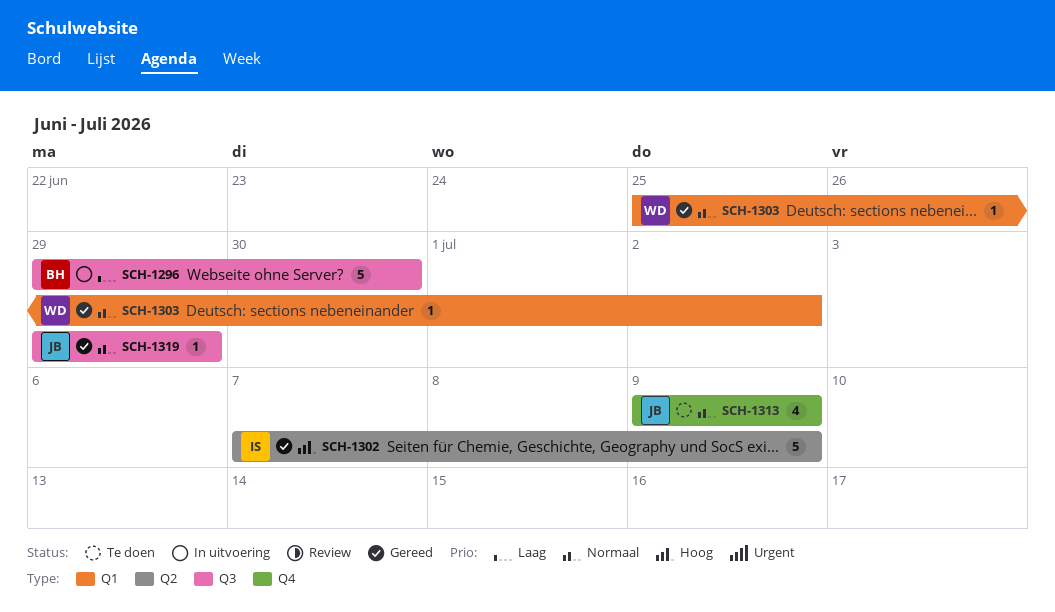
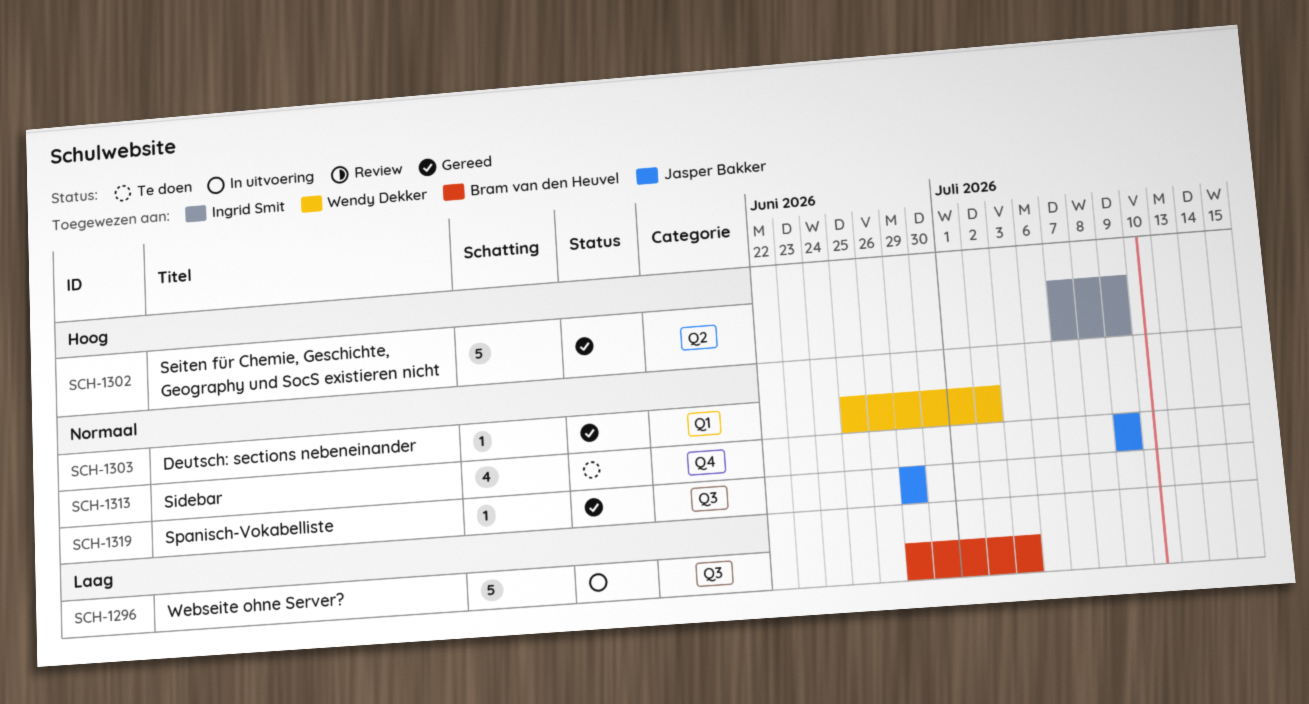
SCH-1296, due: Jun 30 -> Jul 3

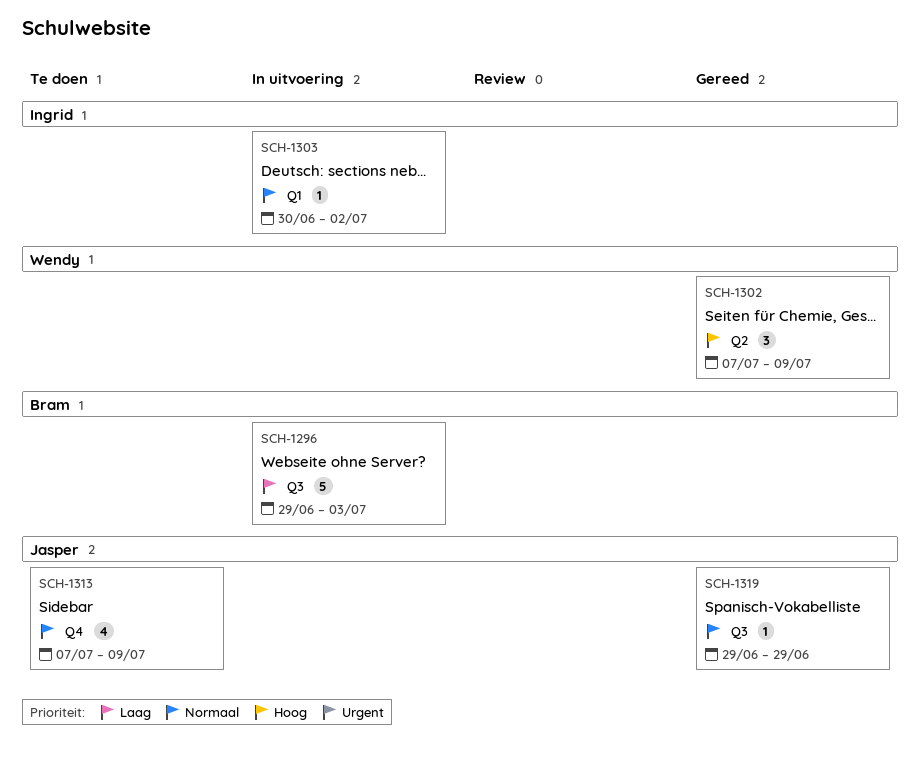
SCH-1302, owner: Ingrid Smit -> Wendy Dekker
SCH-1302, estimate: 5 -> 3
SCH-1303, status: Gereed -> In uitvoering
SCH-1303, owner: Wendy Dekker -> Ingrid Smit
SCH-1303, start: Jun 25 -> Jun 30
SCH-1313, start: Jul 9 -> Jul 7

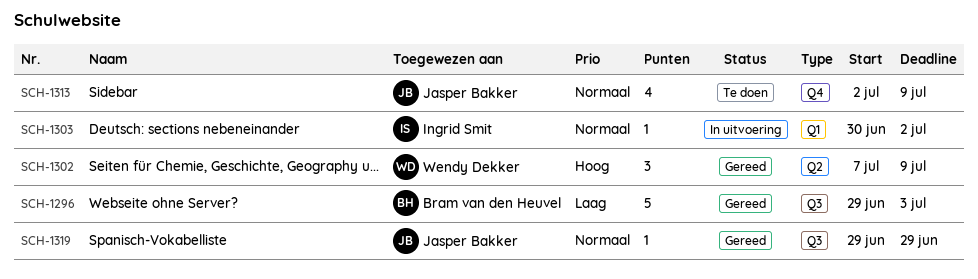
SCH-1296, status: In uitvoering -> Gereed
SCH-1313, start: Jul 7 -> Jul 2

